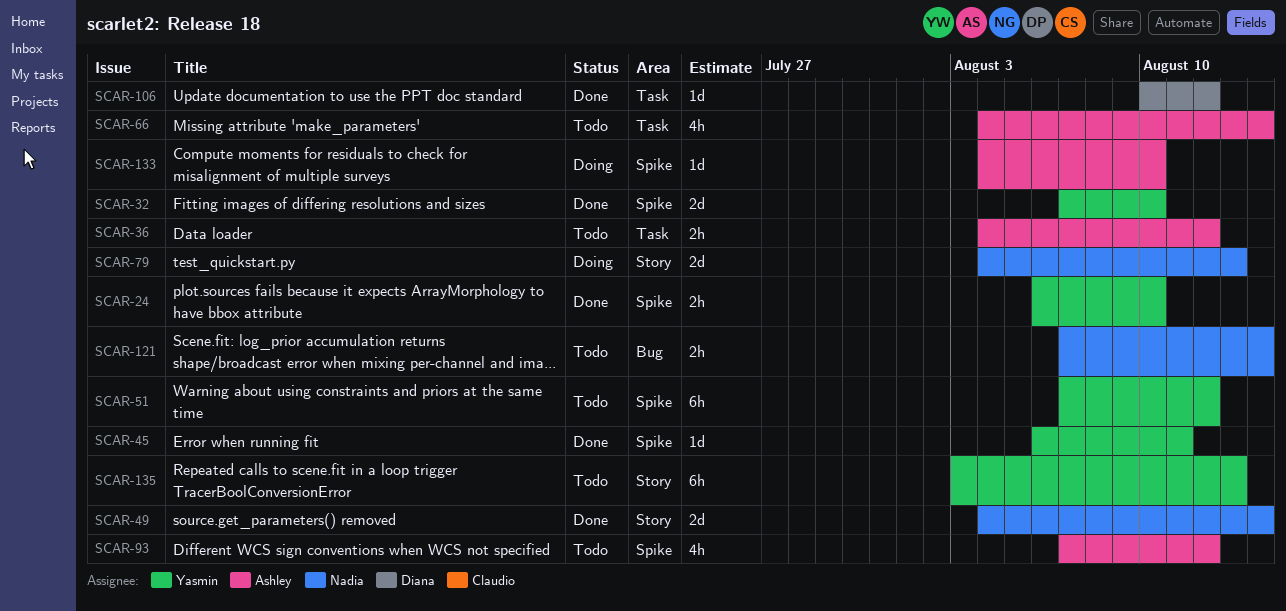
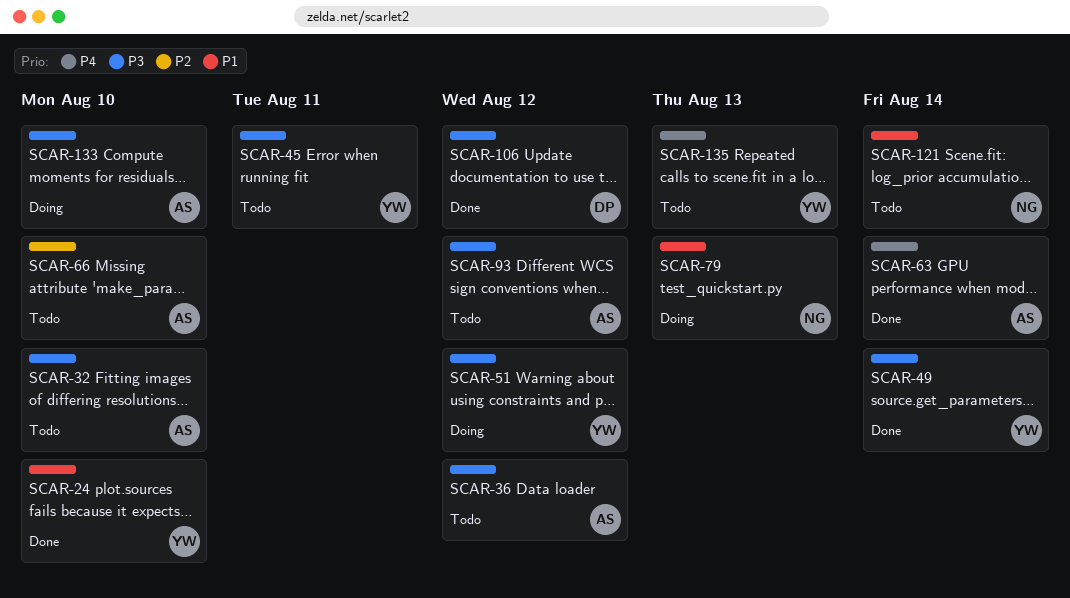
SCAR-32, status: Done -> Todo
SCAR-32, owner: Yasmin -> Ashley
SCAR-45, status: Done -> Todo
SCAR-49, owner: Nadia -> Yasmin
SCAR-51, status: Todo -> Doing
SCAR-63: none -> present
SCAR-66, due: Aug 14 -> Aug 10

